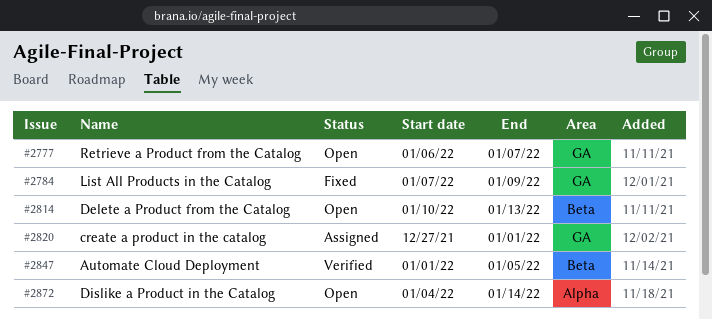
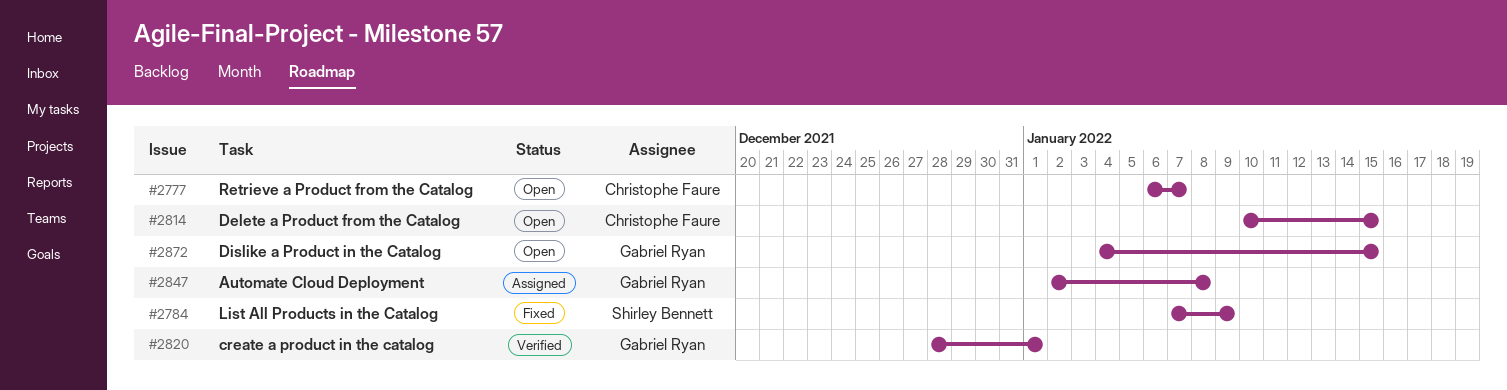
#2814, due: Jan 13 -> Jan 15
#2820, status: Assigned -> Verified
#2820, start: Dec 27 -> Dec 28
#2847, status: Verified -> Assigned
#2847, start: Jan 1 -> Jan 2
#2847, due: Jan 5 -> Jan 8
#2872, due: Jan 14 -> Jan 15

